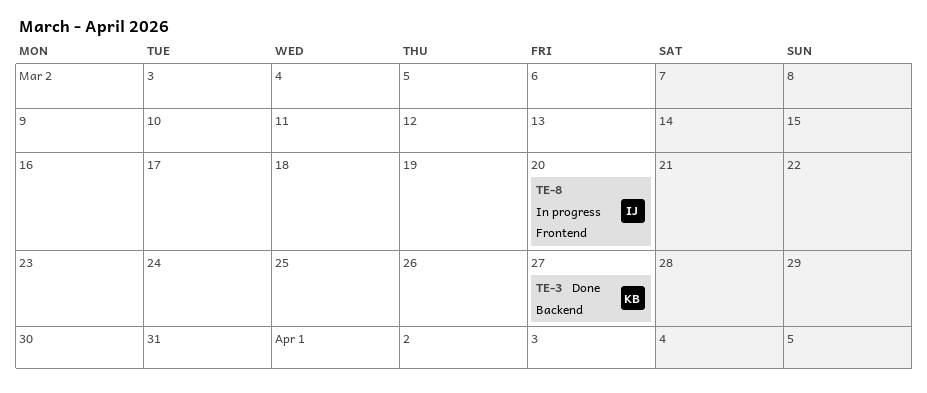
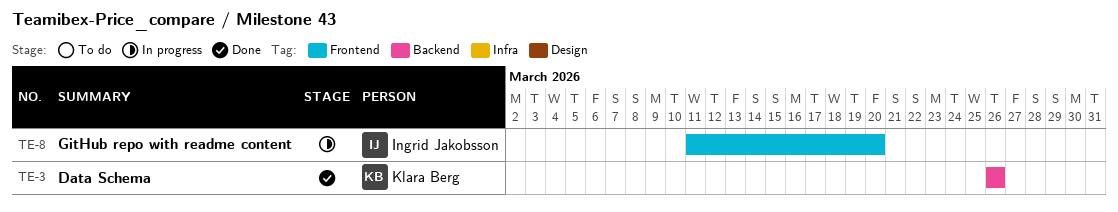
TE-3, due: Mar 27 -> Mar 26

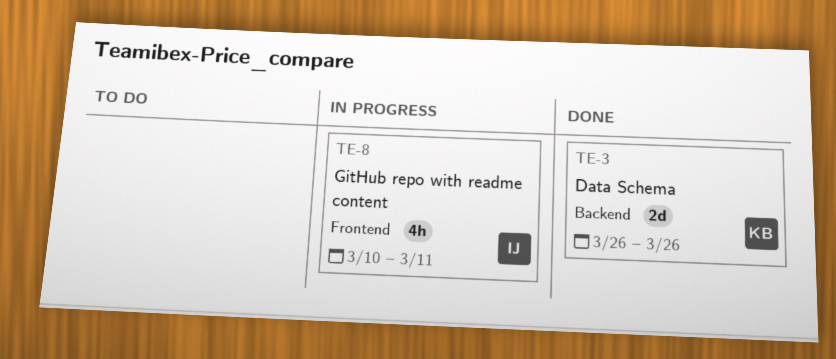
TE-8, start: Mar 11 -> Mar 10
TE-8, due: Mar 20 -> Mar 11

